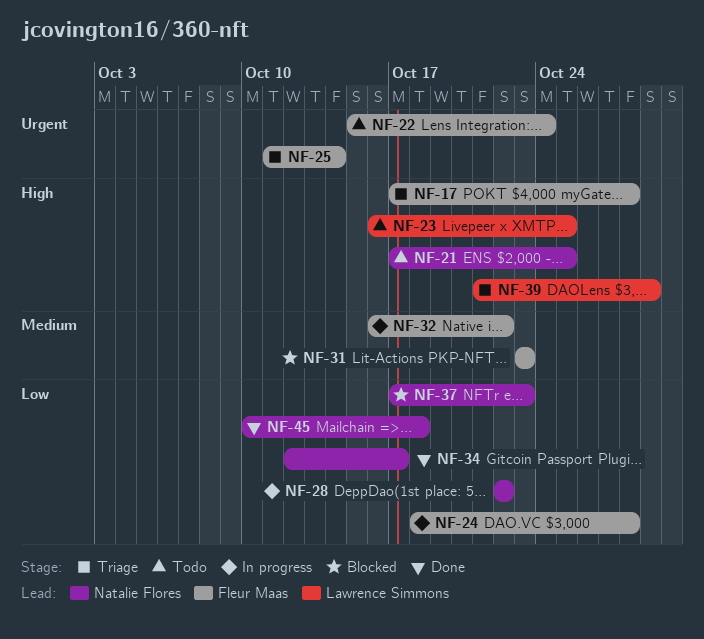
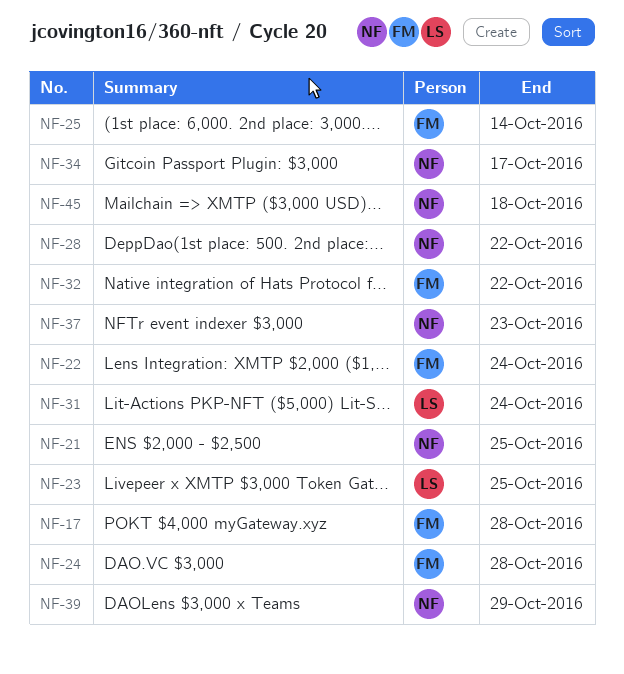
NF-31, owner: Fleur Maas -> Lawrence Simmons
NF-31, due: Oct 23 -> Oct 24
NF-39, owner: Lawrence Simmons -> Natalie Flores

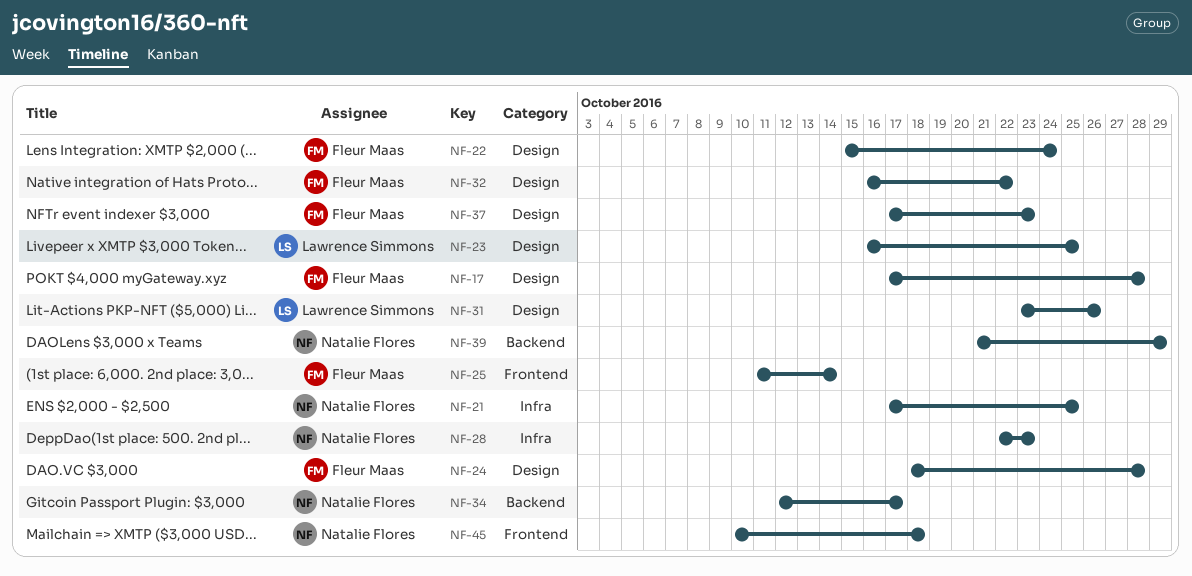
NF-28, due: Oct 22 -> Oct 23
NF-31, due: Oct 24 -> Oct 26
NF-37, owner: Natalie Flores -> Fleur Maas

